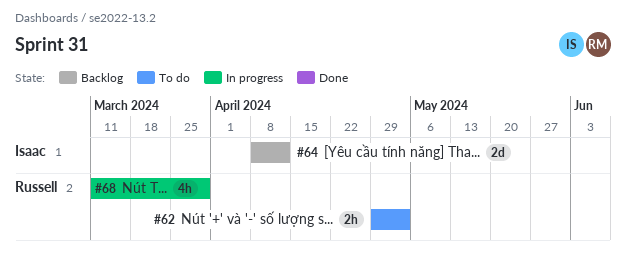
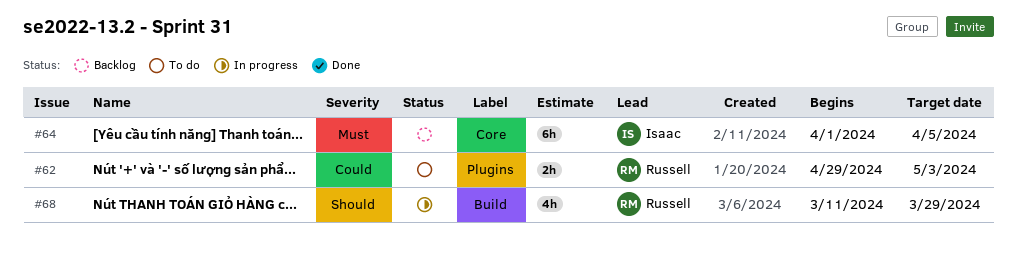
#64, estimate: 2d -> 6h
#64, start: Apr 8 -> Apr 1
#64, due: Apr 12 -> Apr 5

